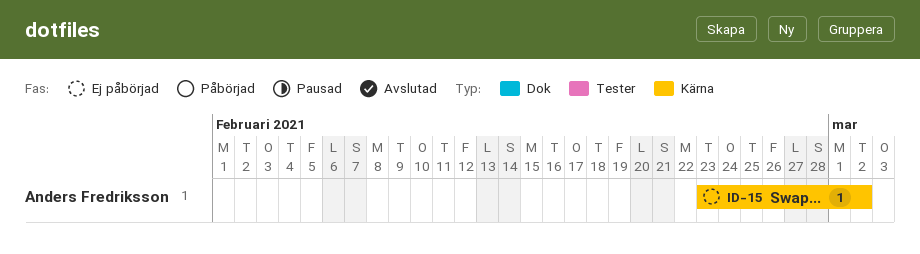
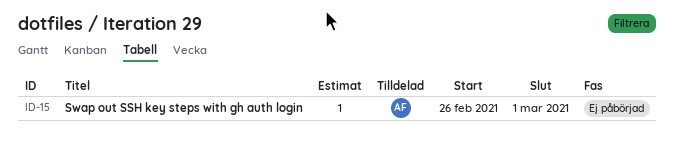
ID-15, start: Feb 23 -> Feb 26
ID-15, due: Mar 2 -> Mar 1

